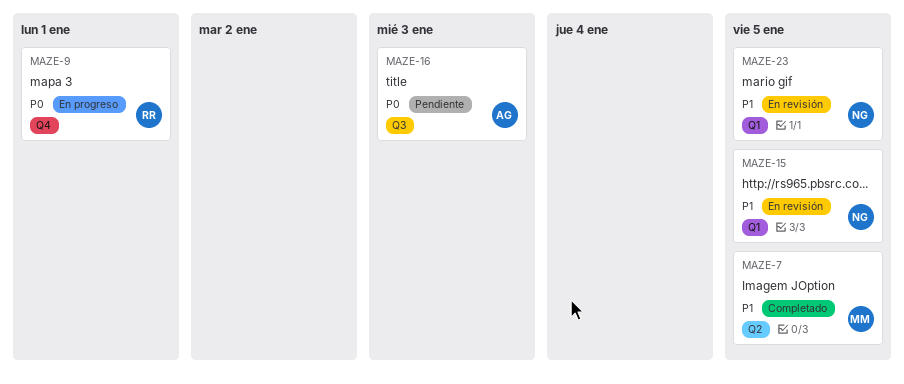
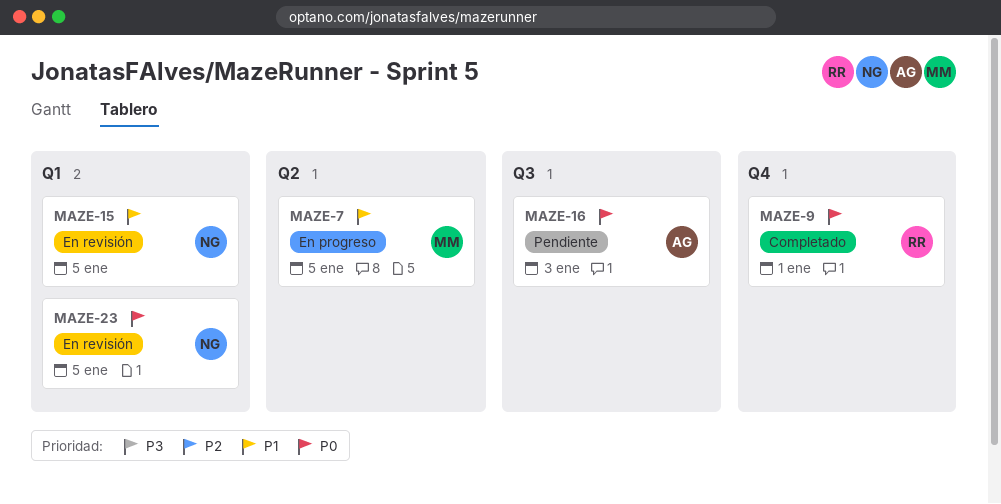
MAZE-7, status: Completado -> En progreso
MAZE-9, status: En progreso -> Completado
MAZE-23, priority: P1 -> P0

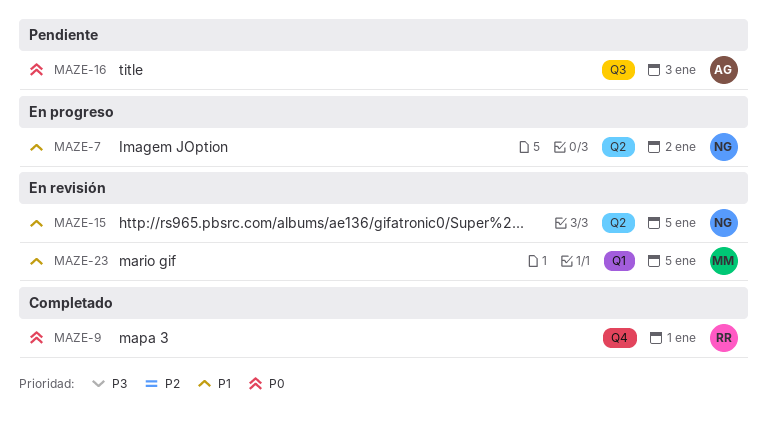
MAZE-7, owner: MM -> NG
MAZE-7, due: Jan 5 -> Jan 2
MAZE-15, label: Q1 -> Q2
MAZE-23, owner: NG -> MM
MAZE-23, priority: P0 -> P1

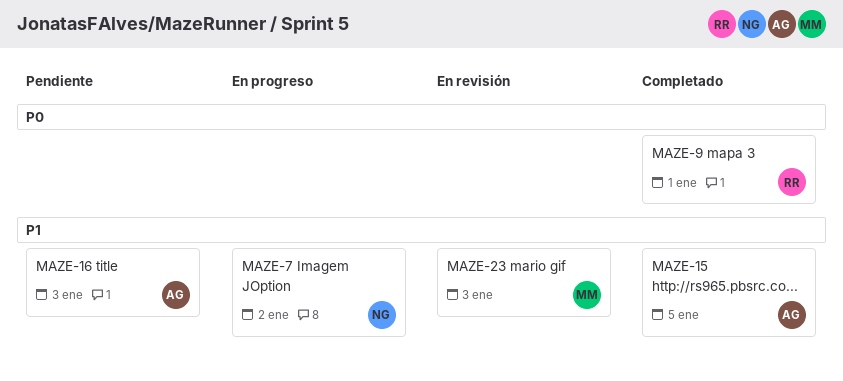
MAZE-15, status: En revisión -> Completado
MAZE-15, owner: NG -> AG
MAZE-16, priority: P0 -> P1
MAZE-23, due: Jan 5 -> Jan 3

